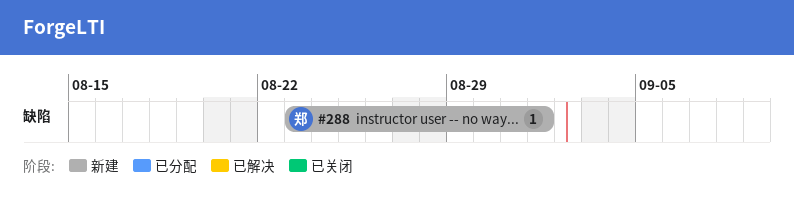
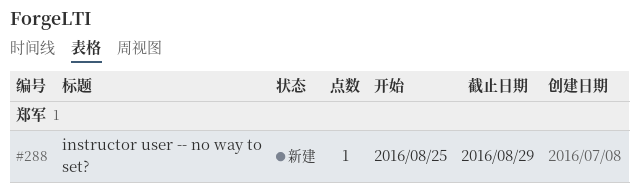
#288, start: Aug 23 -> Aug 25
#288, due: Sep 1 -> Aug 29

